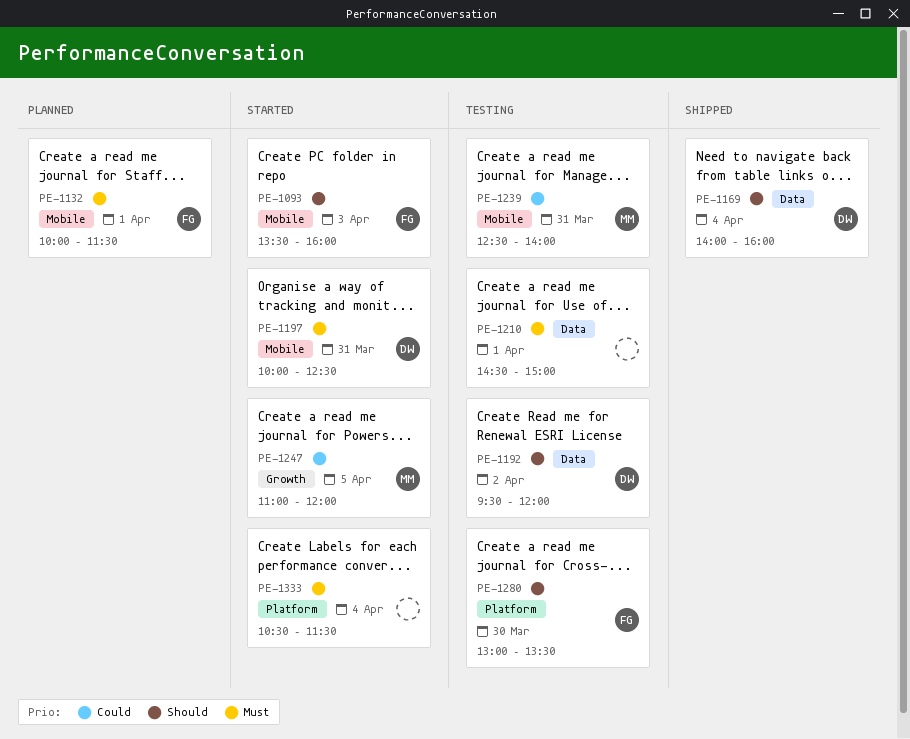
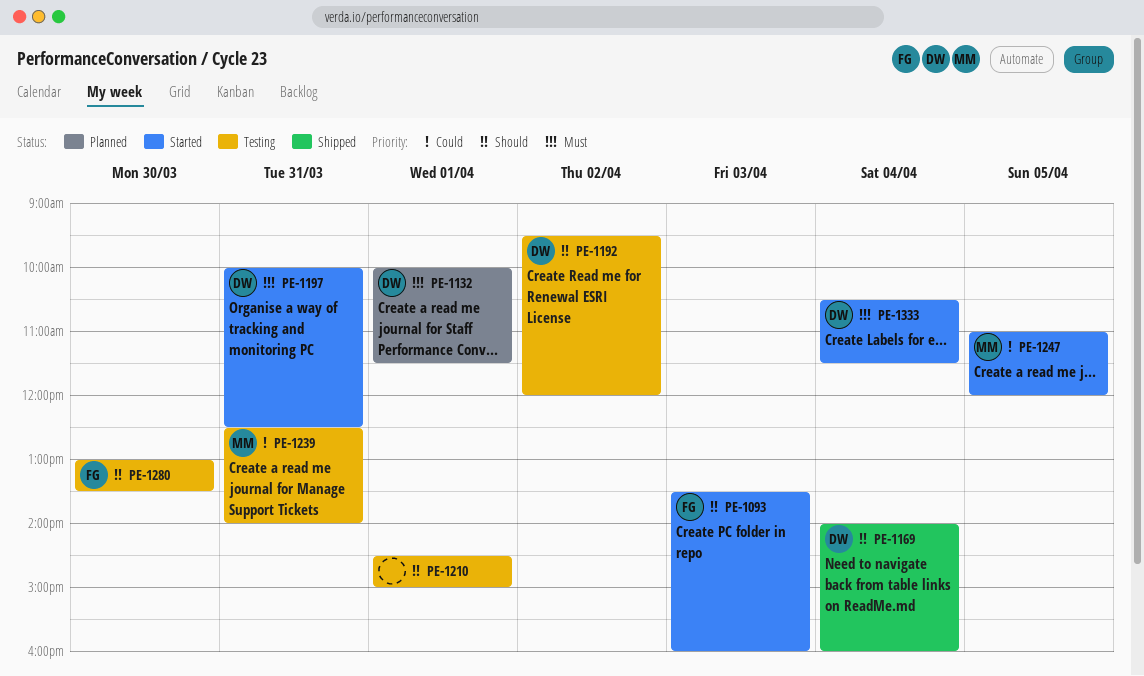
PE-1132, owner: FG -> DW
PE-1210, priority: Must -> Should
PE-1333, owner: none -> DW

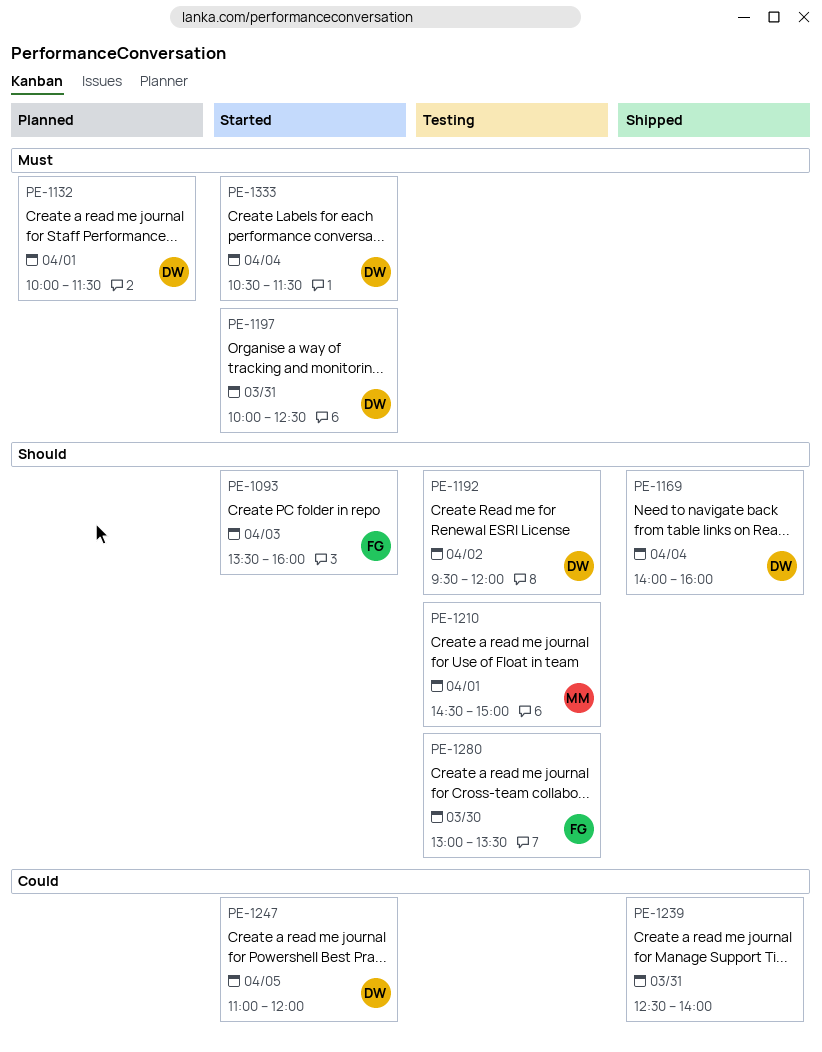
PE-1210, owner: none -> MM
PE-1239, status: Testing -> Shipped
PE-1239, owner: MM -> none
PE-1247, owner: MM -> DW

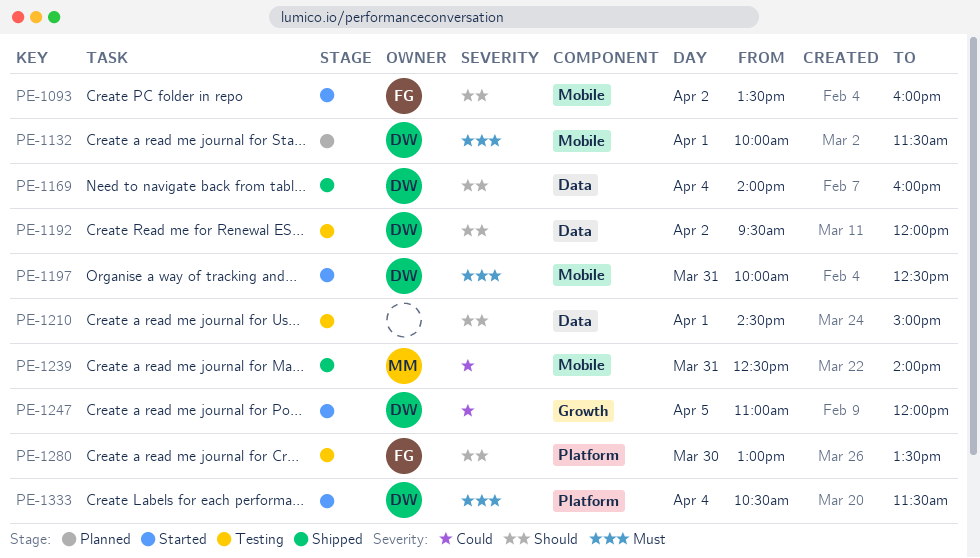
PE-1093, day: Apr 3 -> Apr 2
PE-1210, owner: MM -> none
PE-1239, owner: none -> MM

